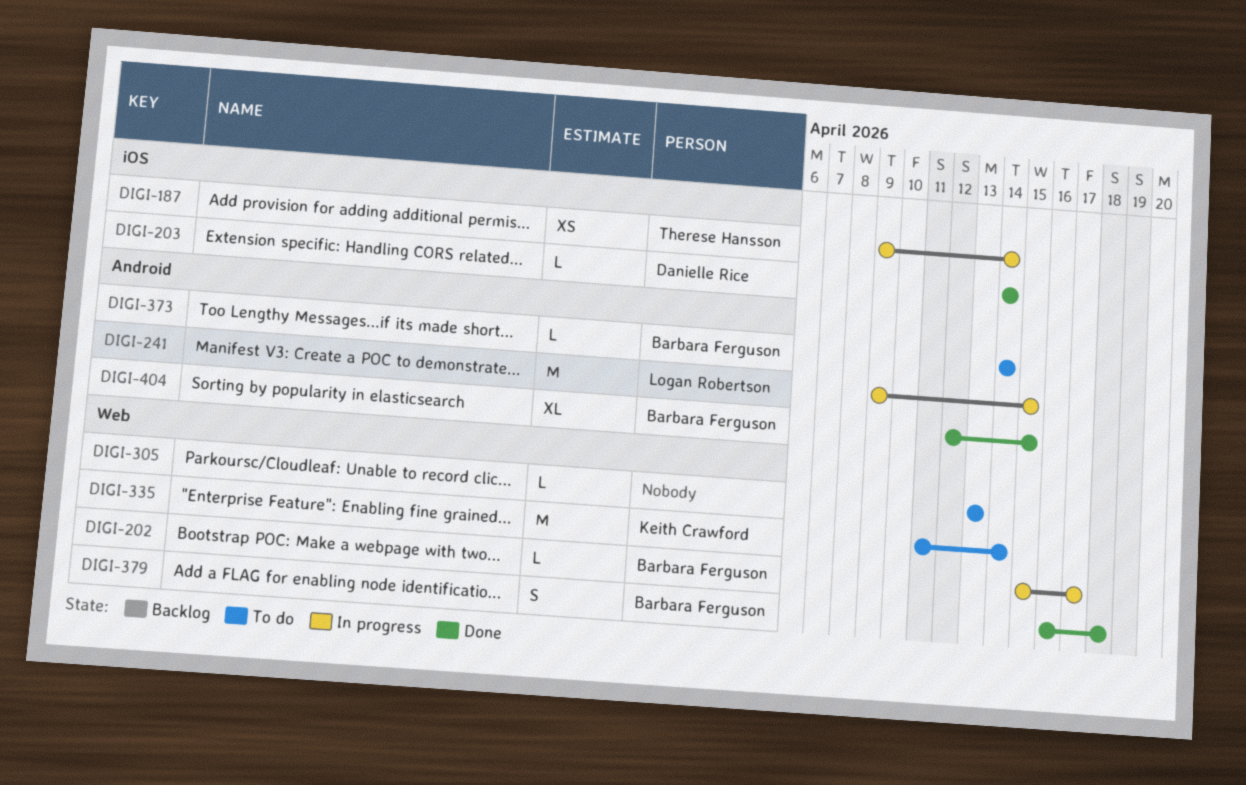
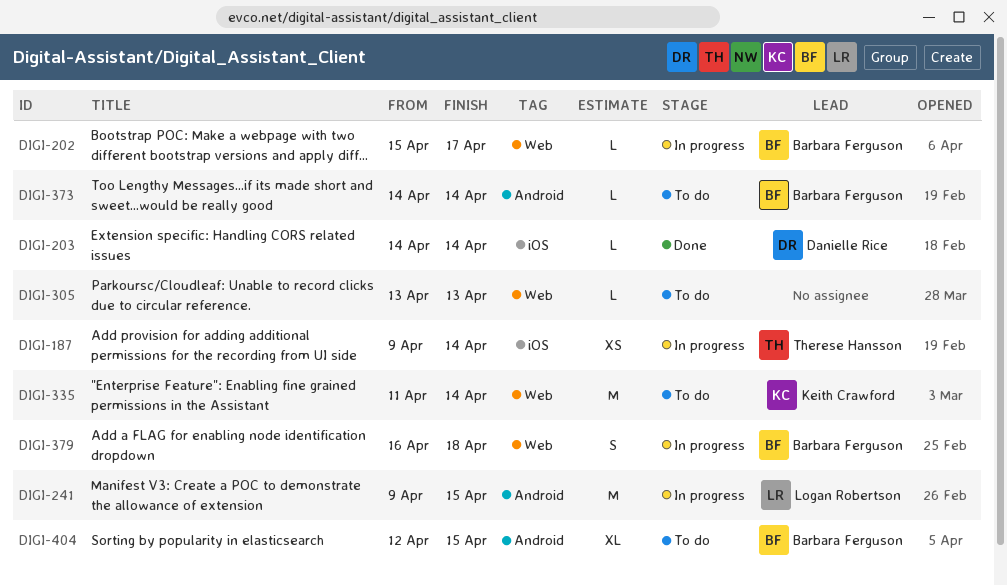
DIGI-379, status: Done -> In progress
DIGI-404, status: Done -> To do

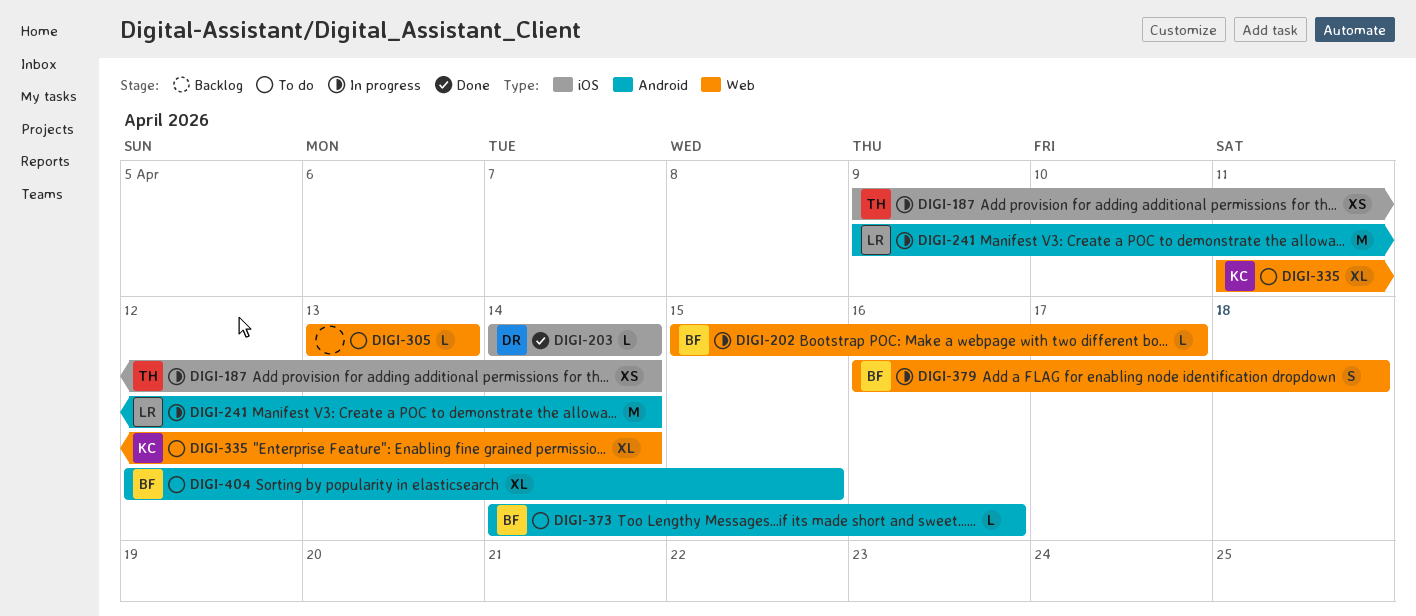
DIGI-241, due: Apr 15 -> Apr 14
DIGI-335, estimate: M -> XL
DIGI-373, due: Apr 14 -> Apr 16

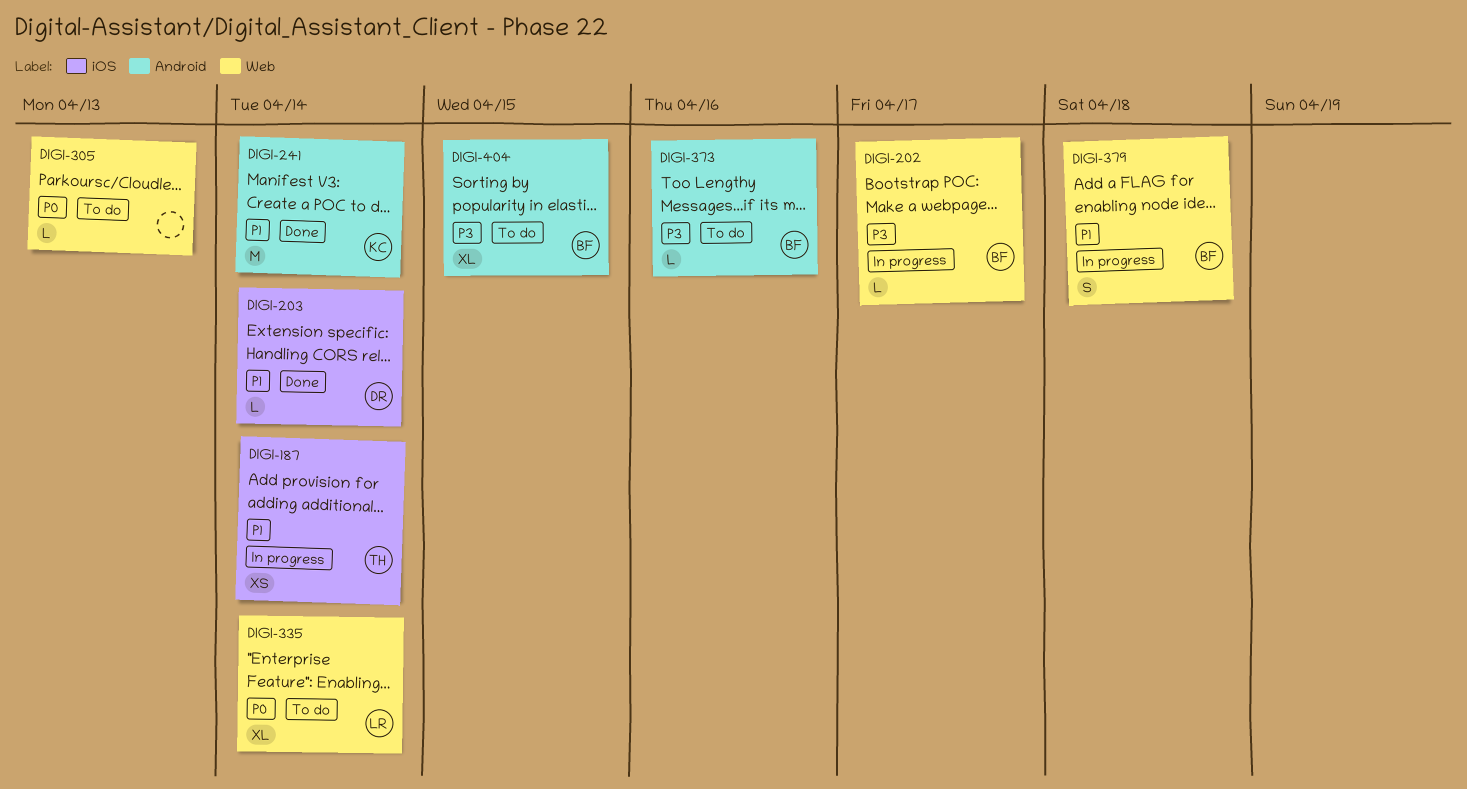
DIGI-241, status: In progress -> Done
DIGI-241, owner: LR -> KC
DIGI-335, owner: KC -> LR

